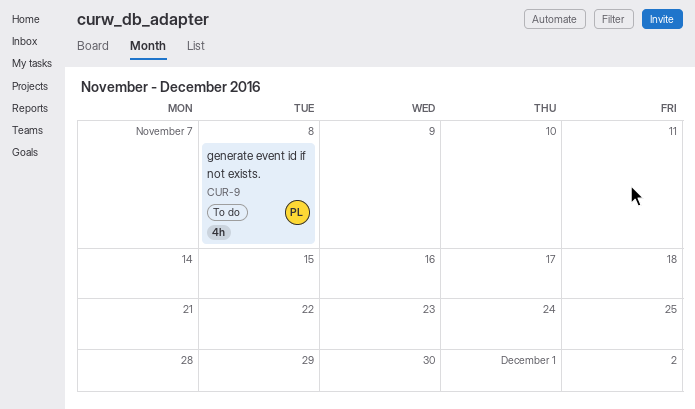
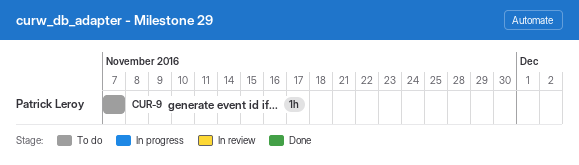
CUR-9, estimate: 4h -> 1h
CUR-9, due: Nov 8 -> Nov 7

